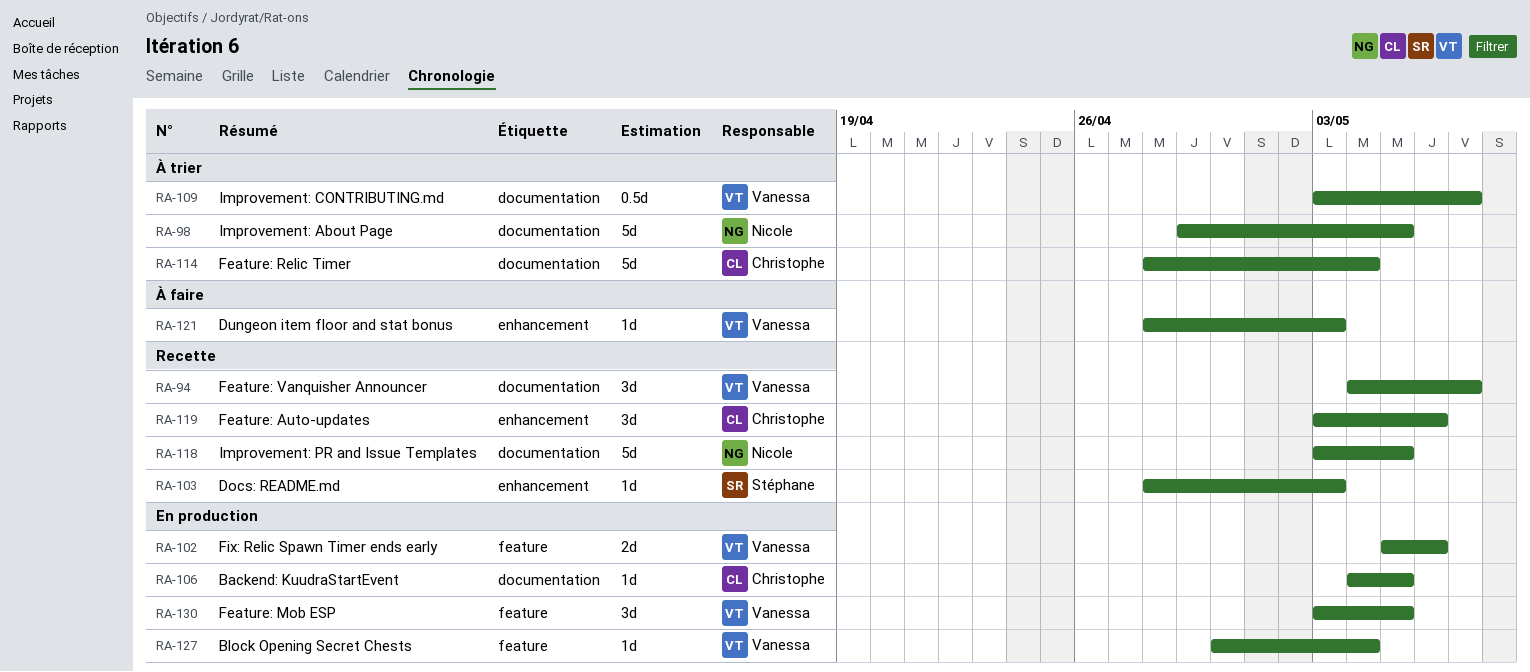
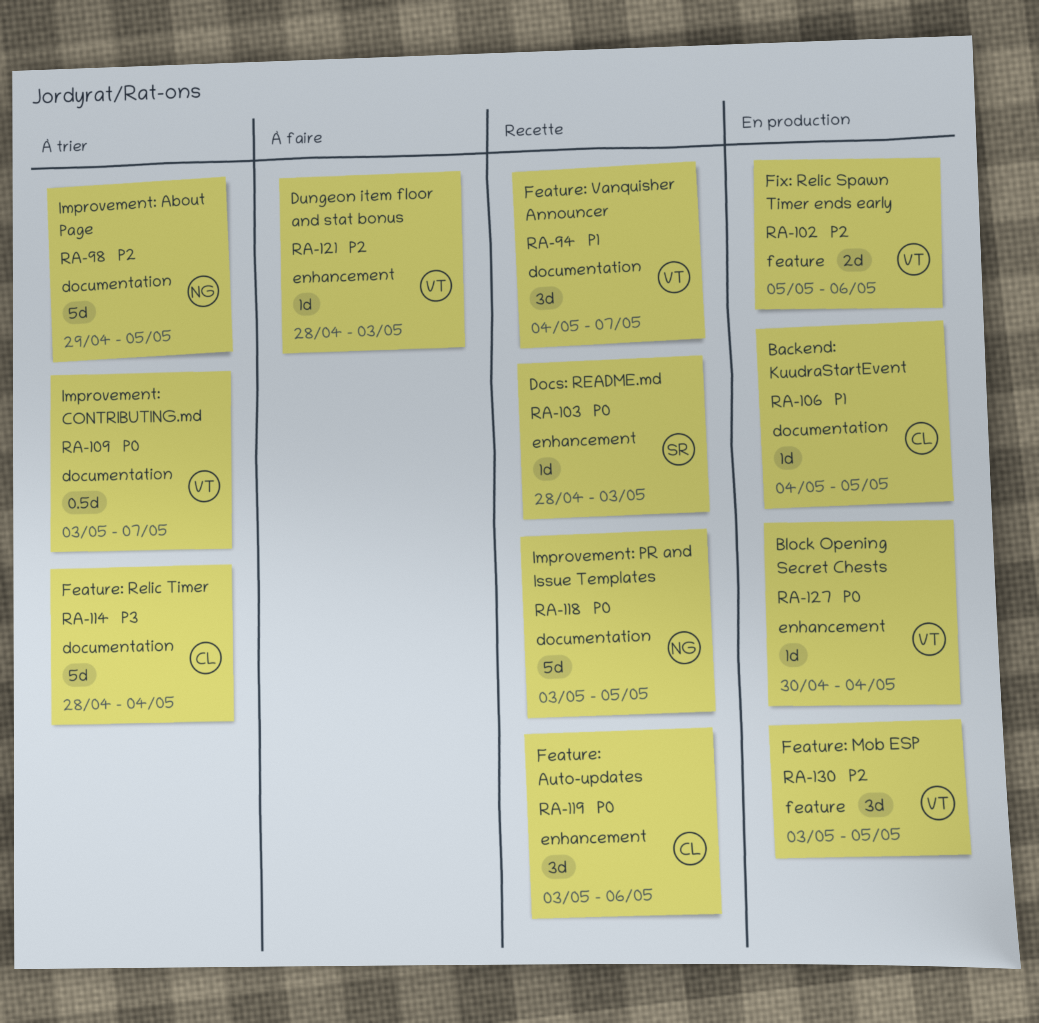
RA-127, label: feature -> enhancement

